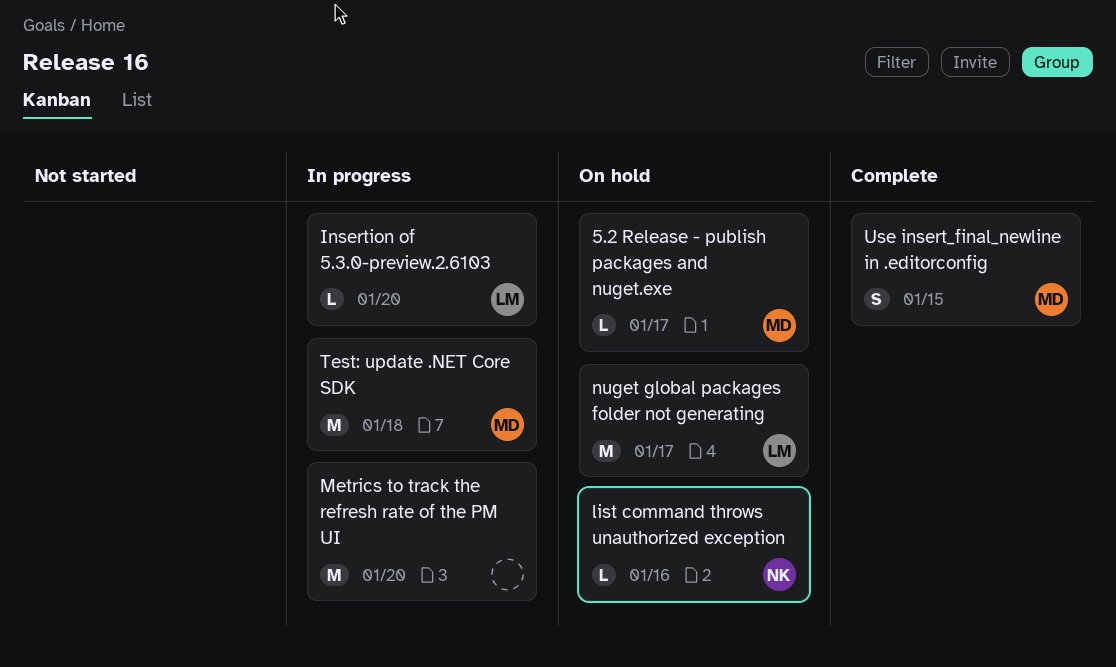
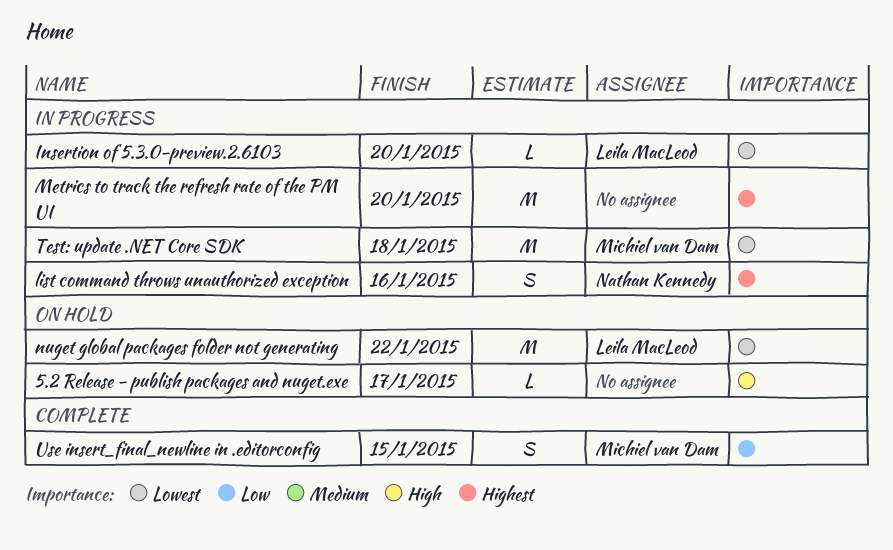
5.2 Release - publish packages and nuget.exe, owner: Michiel van Dam -> none
list command throws unauthorized exception, status: On hold -> In progress
list command throws unauthorized exception, estimate: L -> S
nuget global packages folder not generating, due: Jan 17 -> Jan 22

